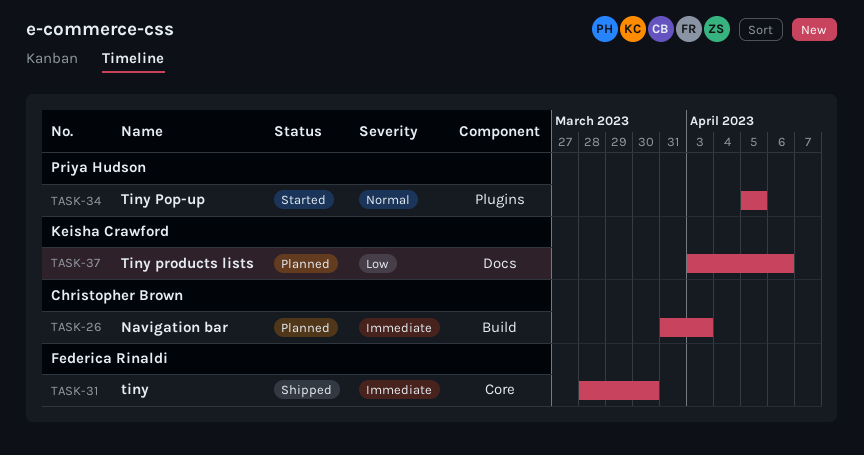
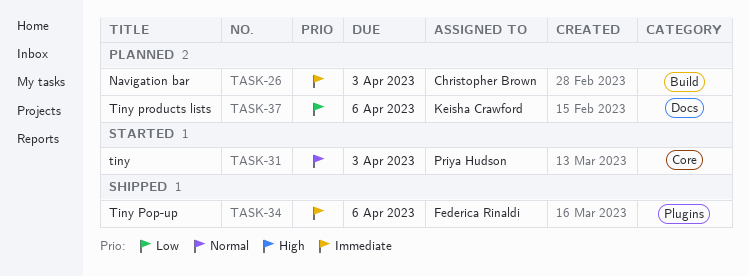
TASK-31, status: Shipped -> Started
TASK-31, owner: Federica Rinaldi -> Priya Hudson
TASK-31, priority: Immediate -> Normal
TASK-31, due: Mar 30 -> Apr 3
TASK-34, status: Started -> Shipped
TASK-34, owner: Priya Hudson -> Federica Rinaldi
TASK-34, priority: Normal -> Immediate
TASK-34, due: Apr 5 -> Apr 6

